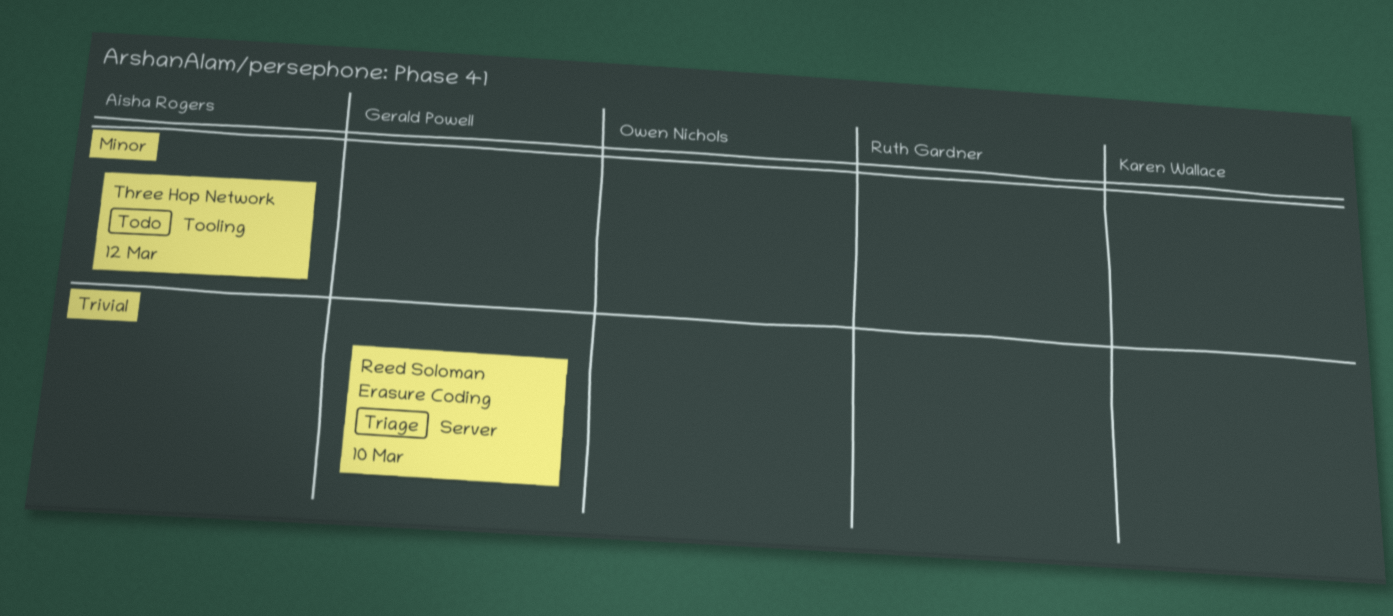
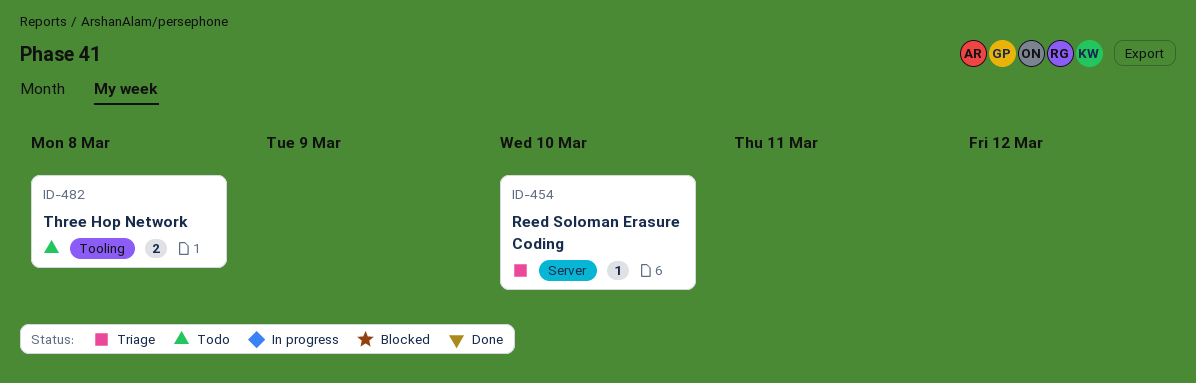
Three Hop Network, due: Mar 12 -> Mar 8

